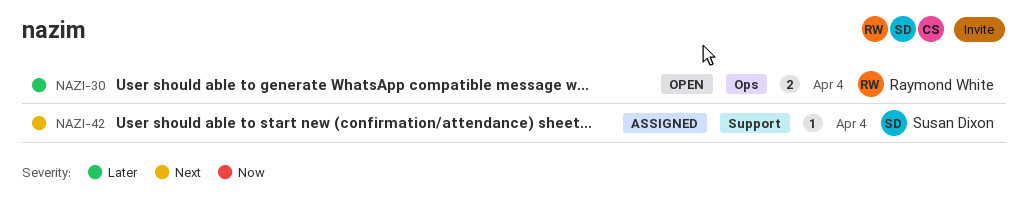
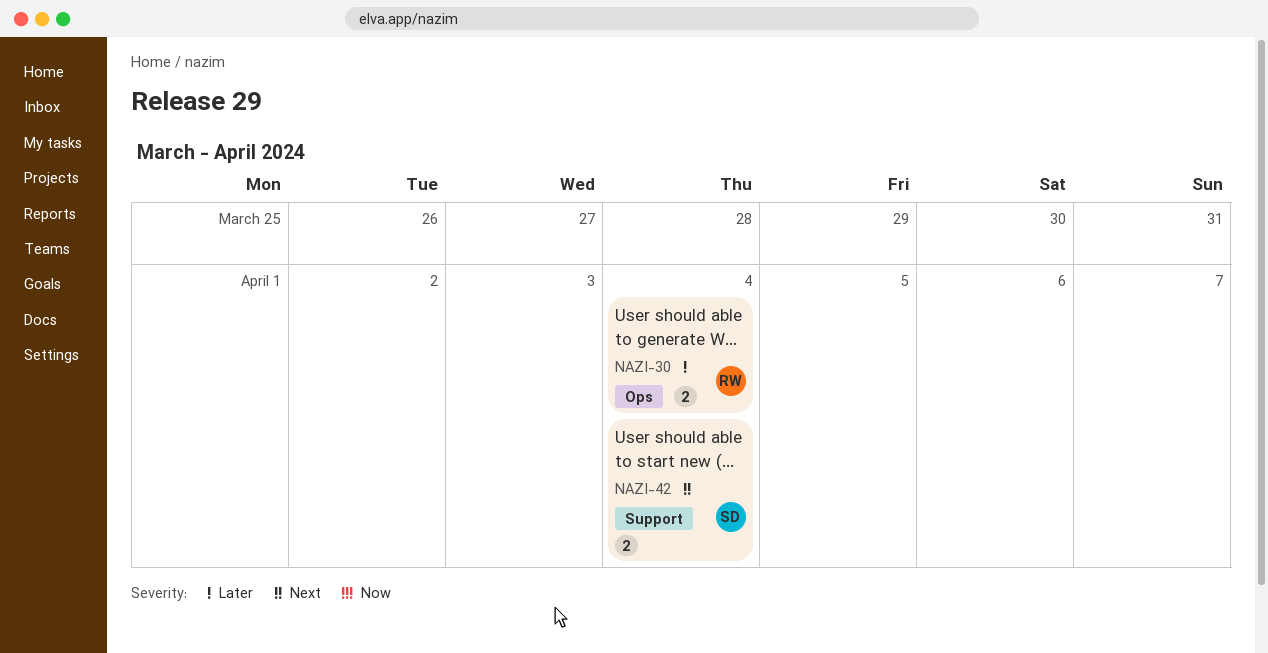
NAZI-42, estimate: 1 -> 2

